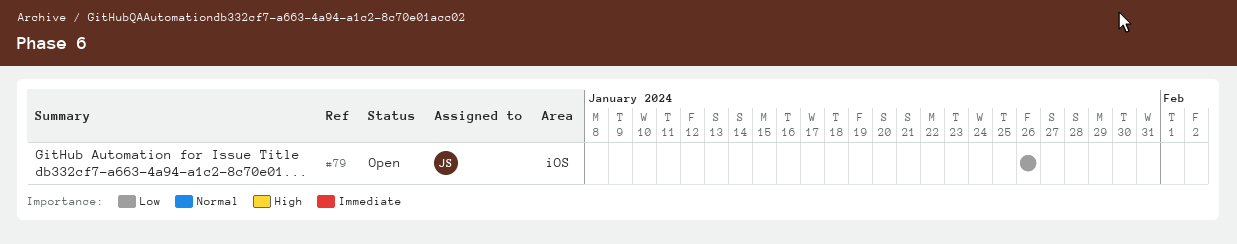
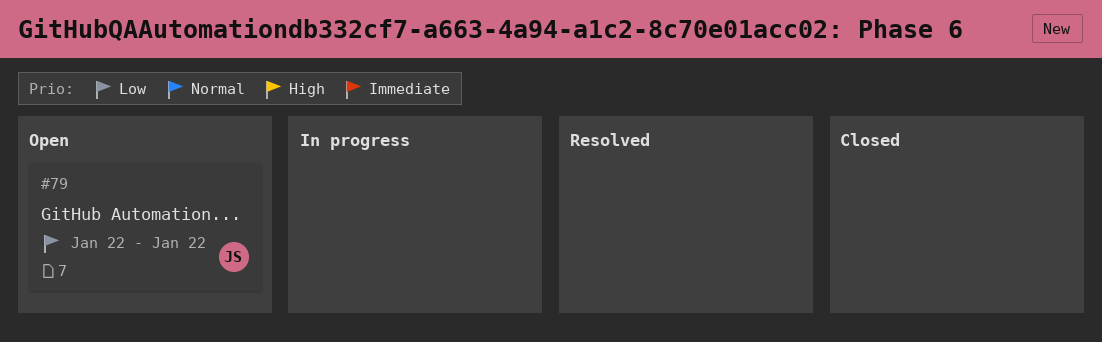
#79, start: Jan 26 -> Jan 22
#79, due: Jan 26 -> Jan 22

